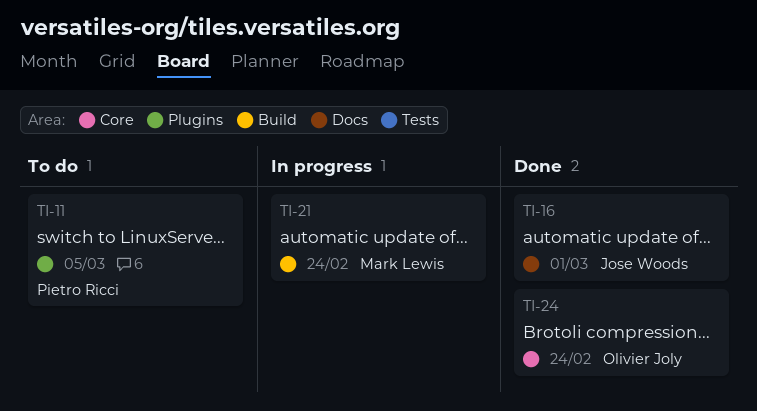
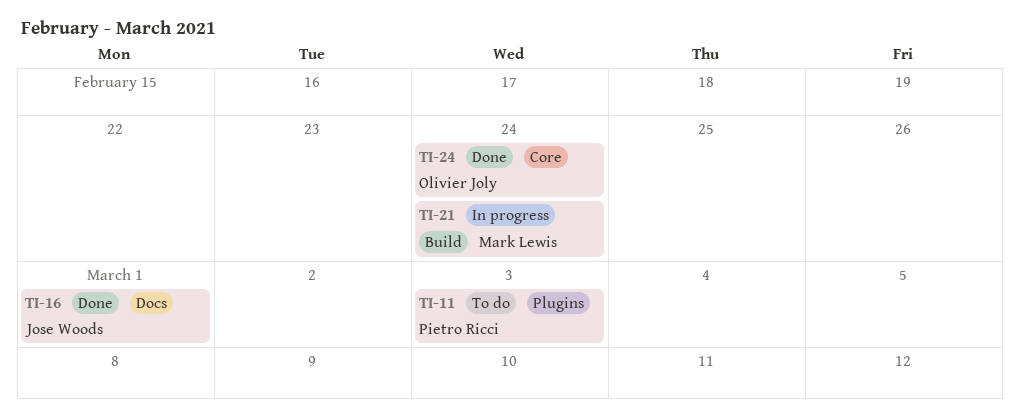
TI-11, due: Mar 5 -> Mar 3

